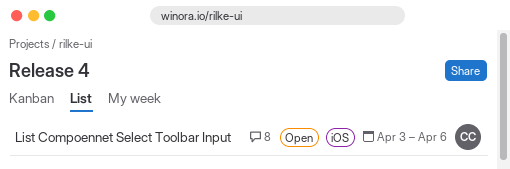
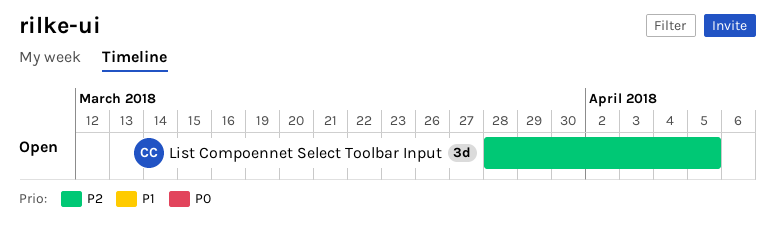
List Compoennet Select Toolbar Input, start: Apr 3 -> Mar 28
List Compoennet Select Toolbar Input, due: Apr 6 -> Apr 5

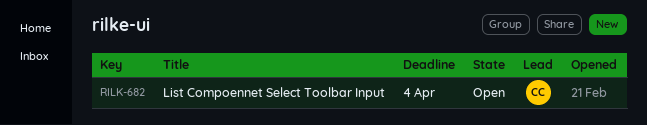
List Compoennet Select Toolbar Input, due: Apr 5 -> Apr 4

